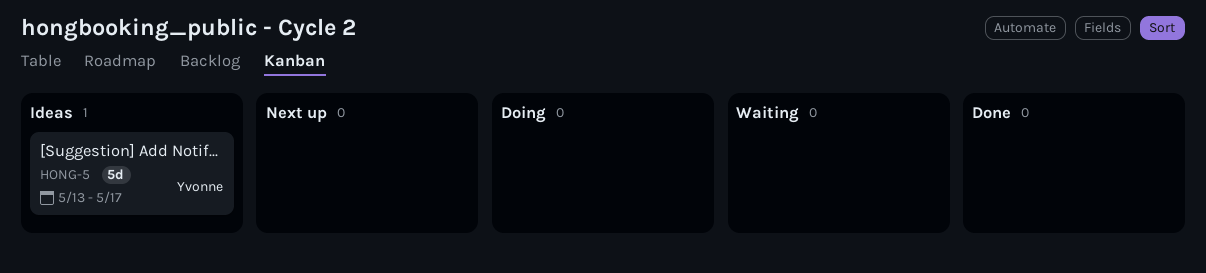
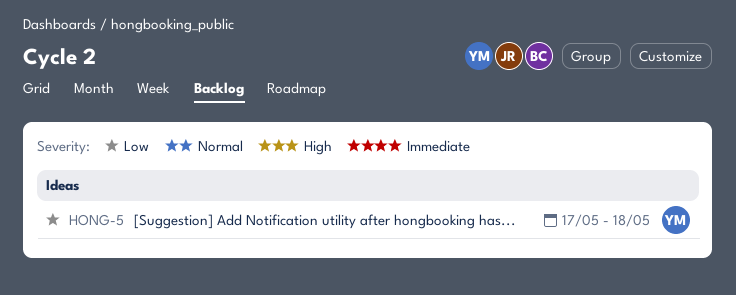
HONG-5, start: May 13 -> May 17
HONG-5, due: May 17 -> May 18

